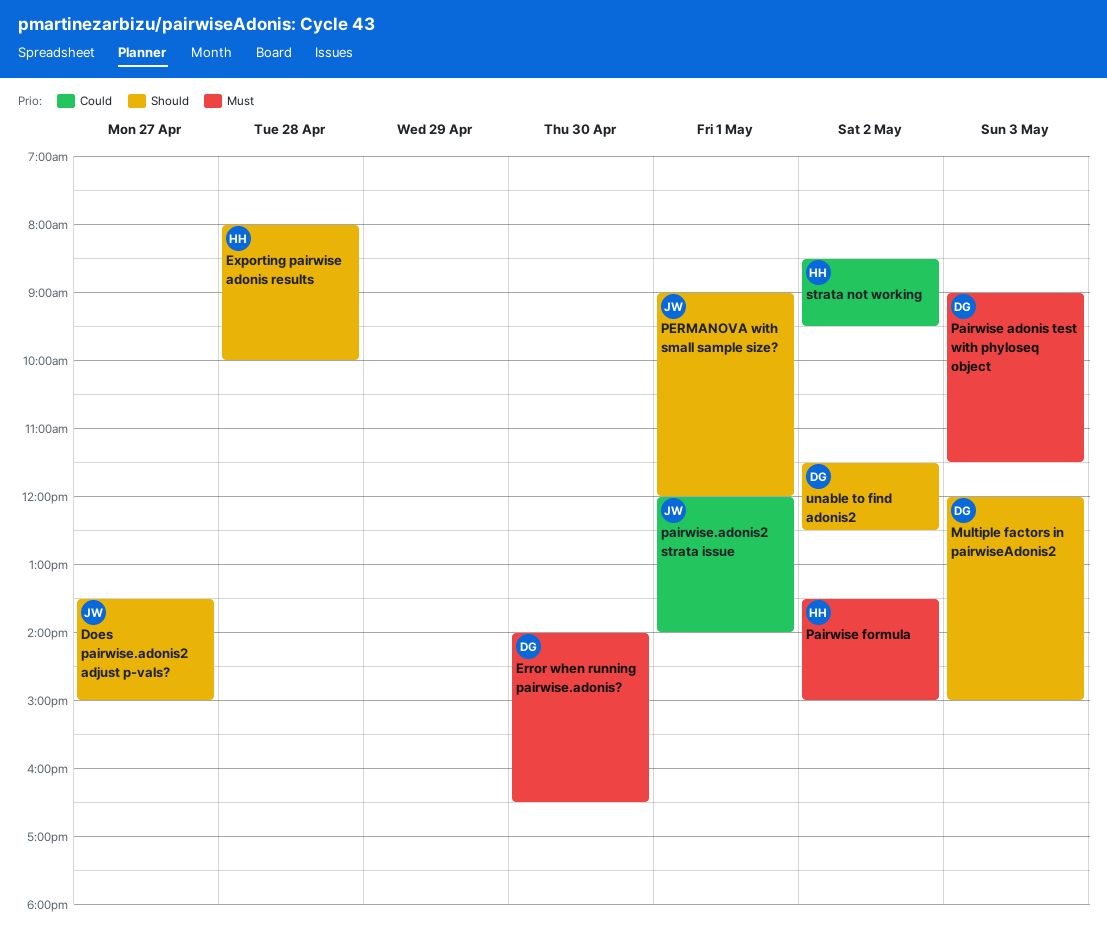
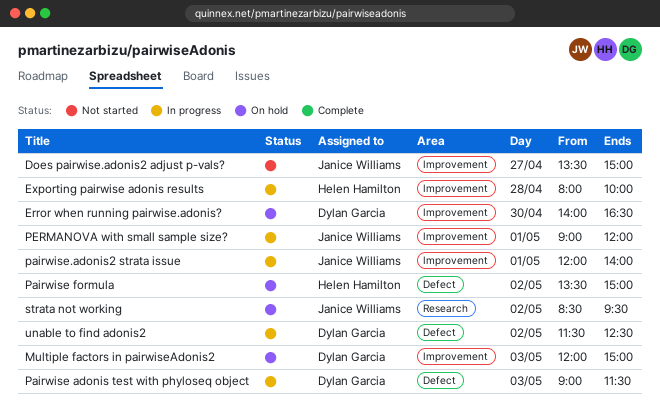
strata not working, owner: Helen Hamilton -> Janice Williams

